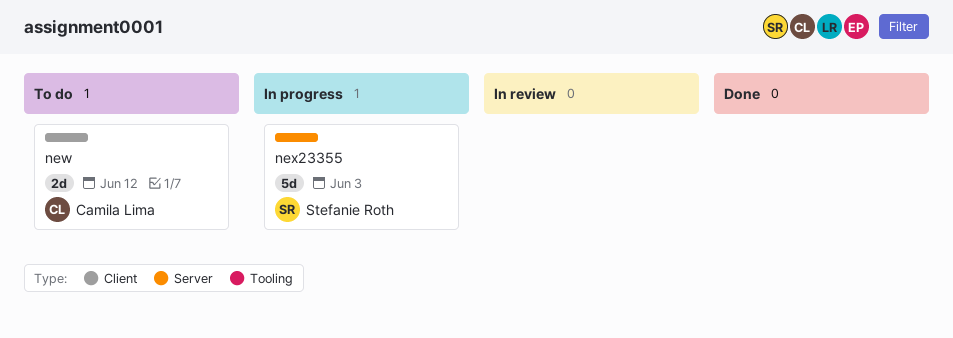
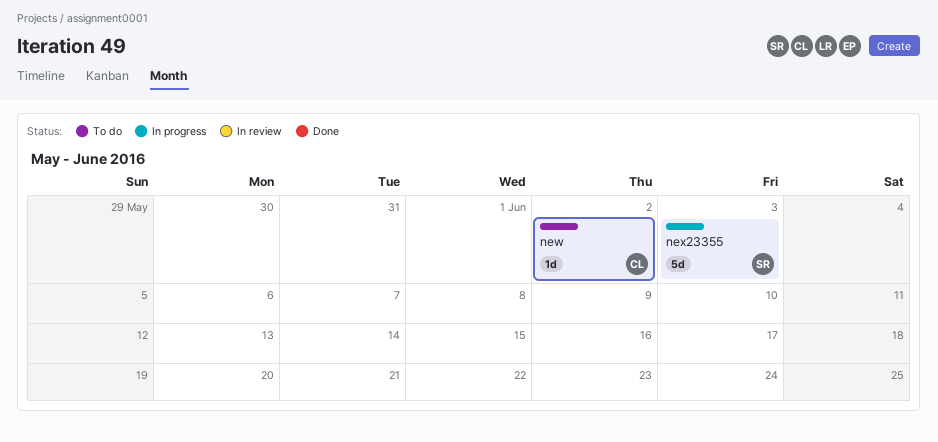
new, estimate: 2d -> 1d
new, due: Jun 12 -> Jun 2

